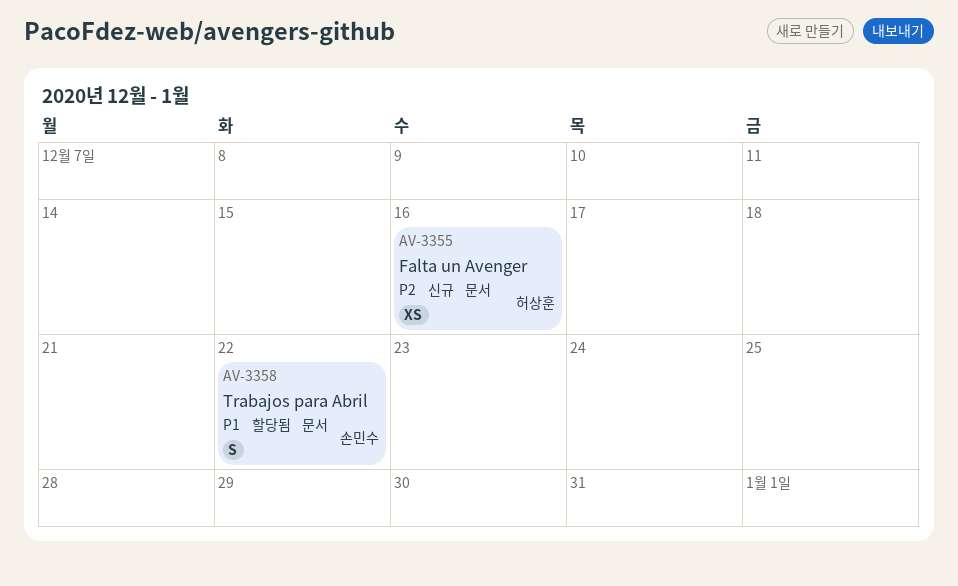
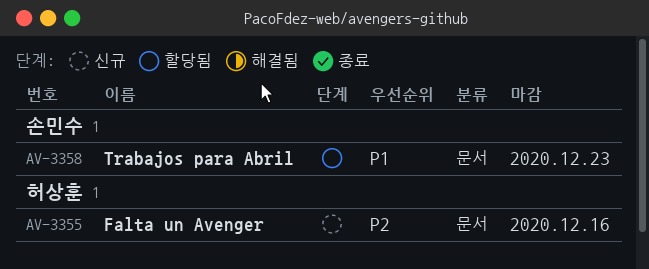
AV-3358, due: Dec 22 -> Dec 23

